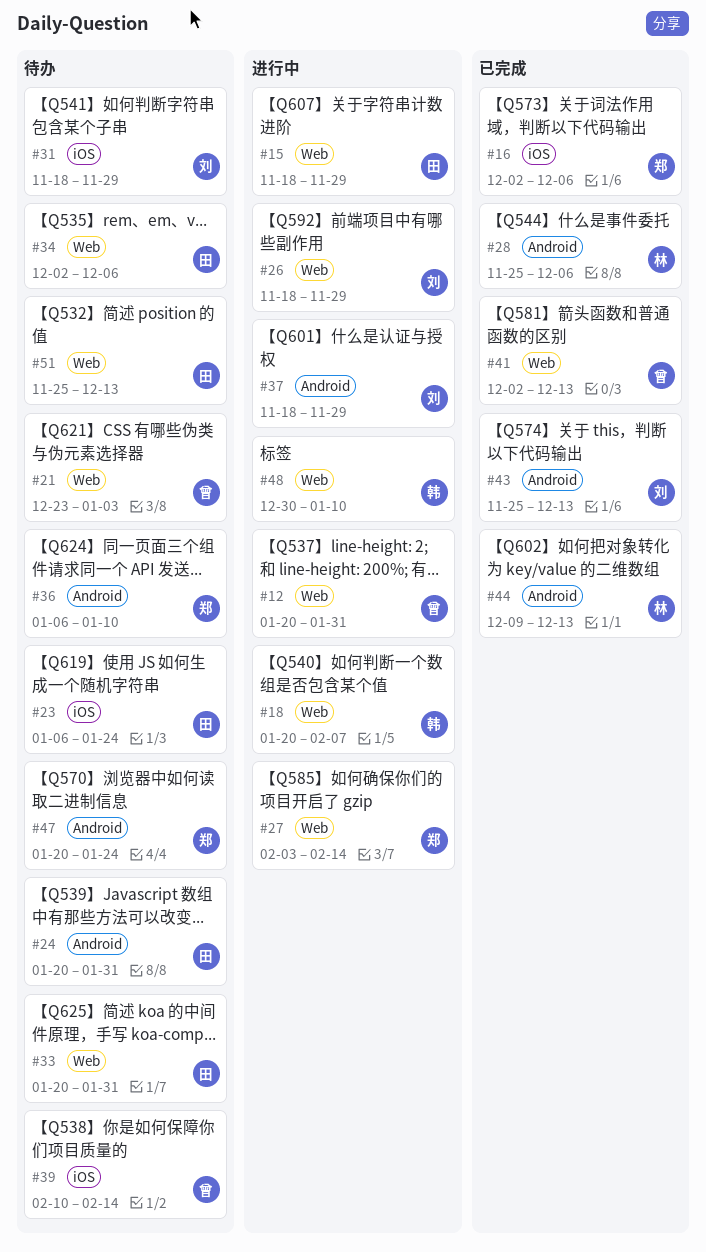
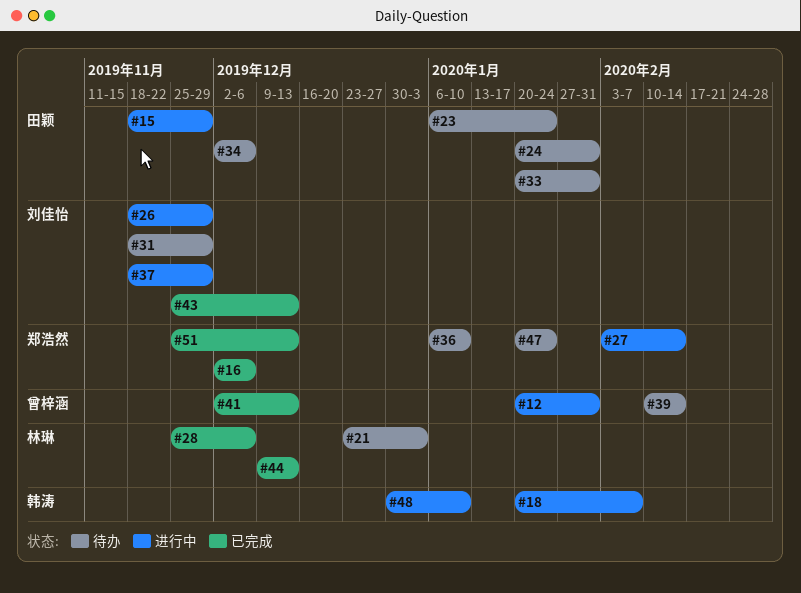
#21, owner: 曾梓涵 -> 林琳
#51, status: 待办 -> 已完成
#51, owner: 田颖 -> 郑浩然

